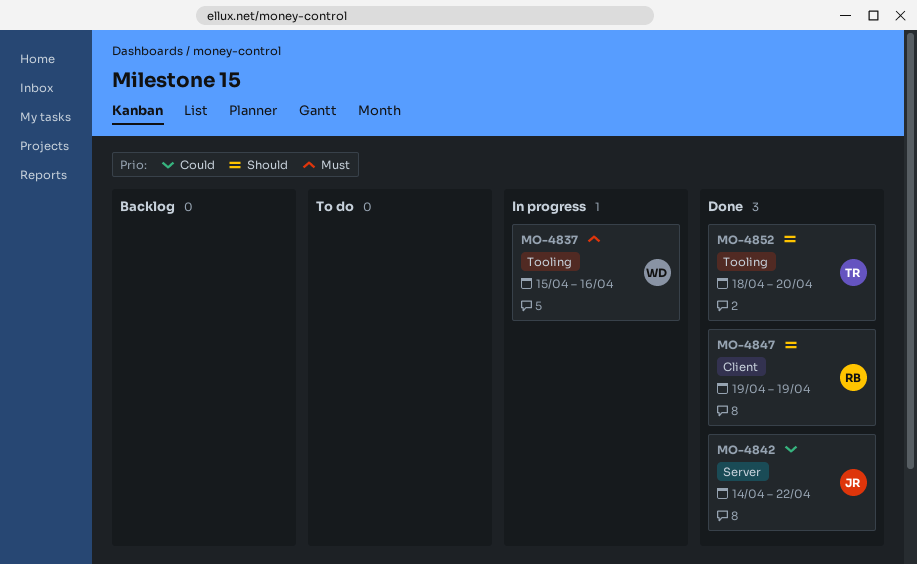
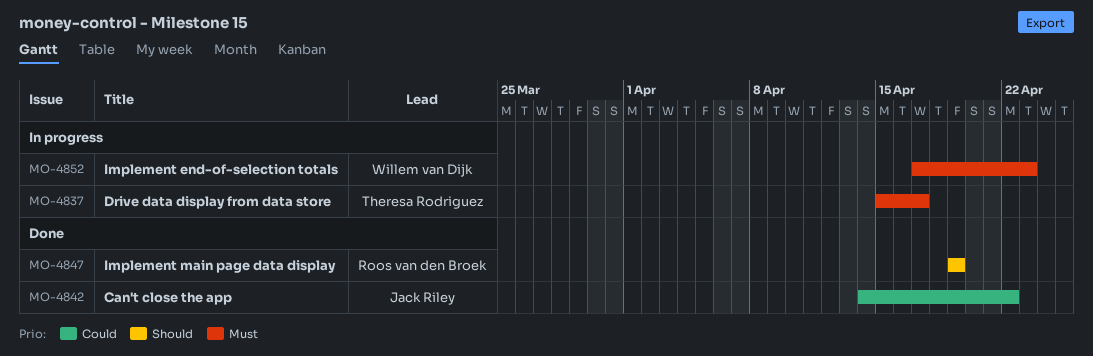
MO-4837, owner: Willem van Dijk -> Theresa Rodriguez
MO-4837, due: Apr 16 -> Apr 17
MO-4852, status: Done -> In progress
MO-4852, owner: Theresa Rodriguez -> Willem van Dijk
MO-4852, priority: Should -> Must
MO-4852, start: Apr 18 -> Apr 17
MO-4852, due: Apr 20 -> Apr 23

